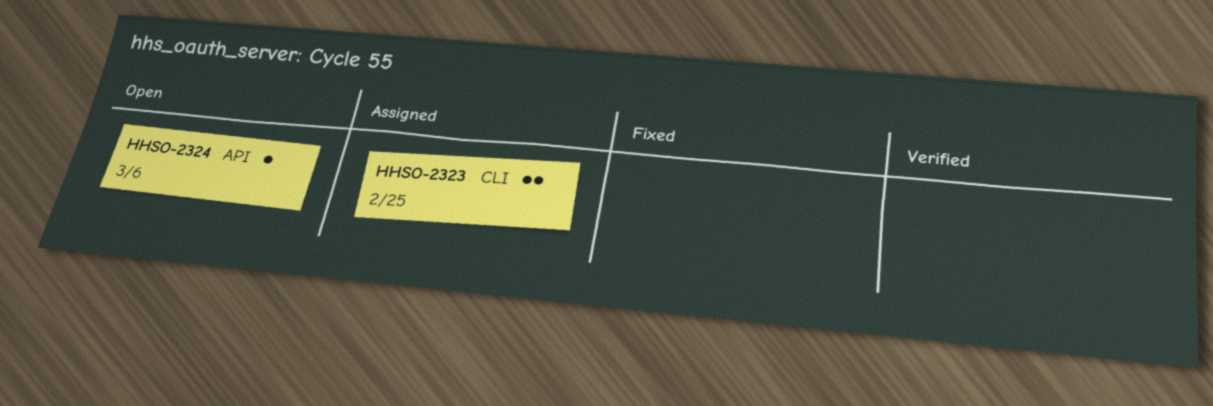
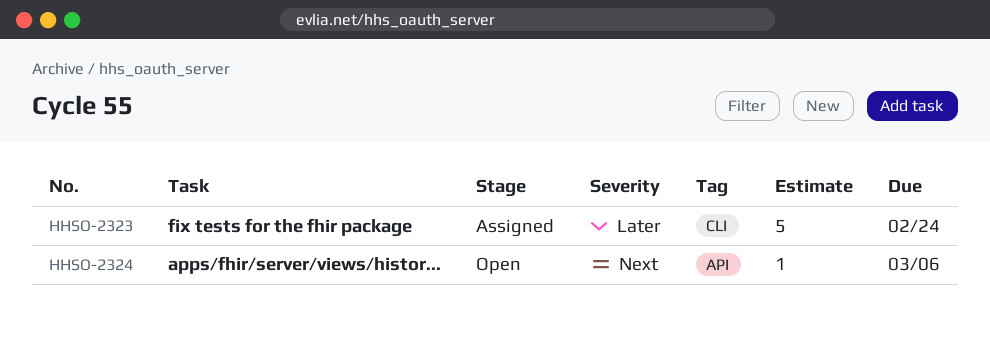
HHSO-2323, estimate: 2 -> 5
HHSO-2323, due: Feb 25 -> Feb 24

